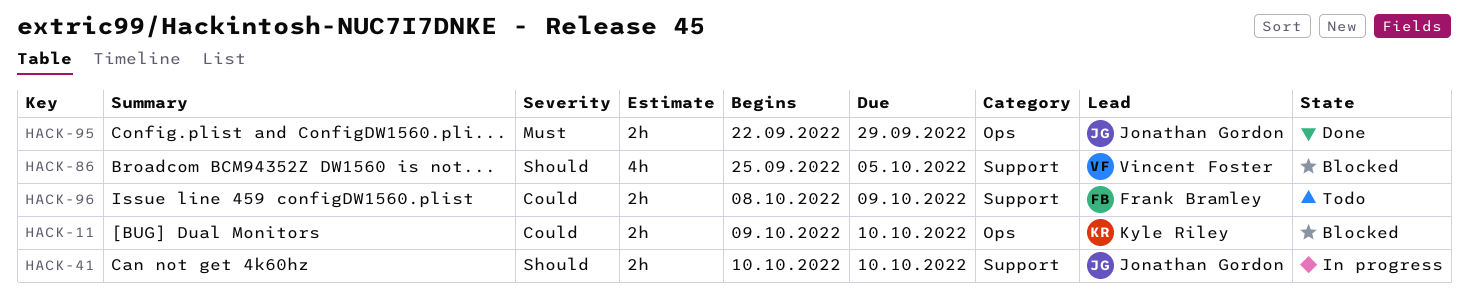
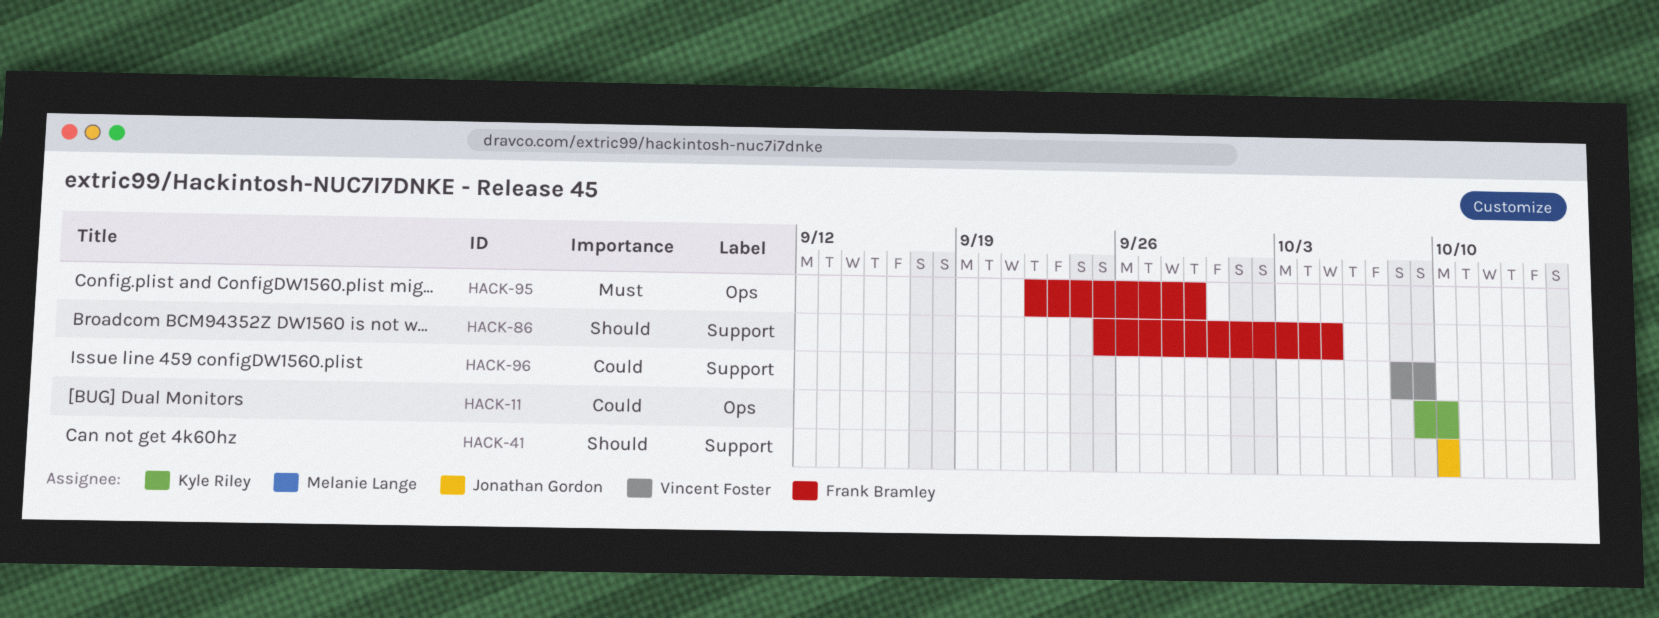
HACK-86, owner: Vincent Foster -> Frank Bramley
HACK-95, owner: Jonathan Gordon -> Frank Bramley
HACK-96, owner: Frank Bramley -> Vincent Foster

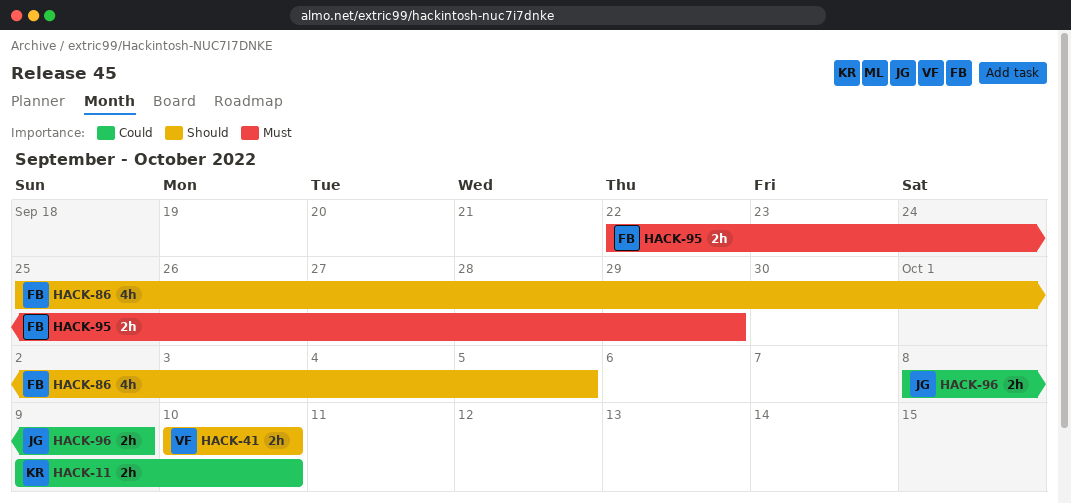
HACK-41, owner: Jonathan Gordon -> Vincent Foster
HACK-96, owner: Vincent Foster -> Jonathan Gordon

